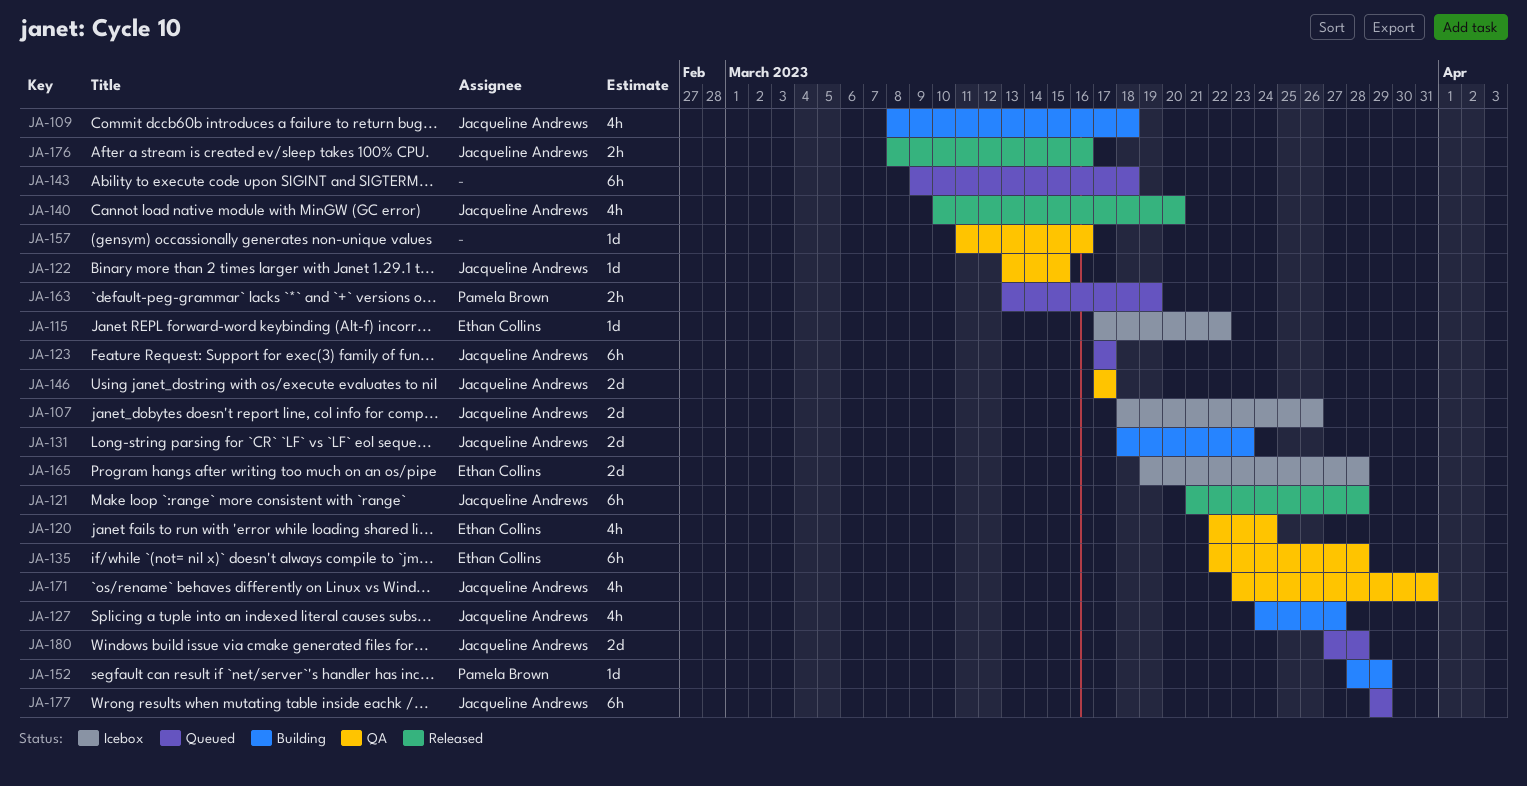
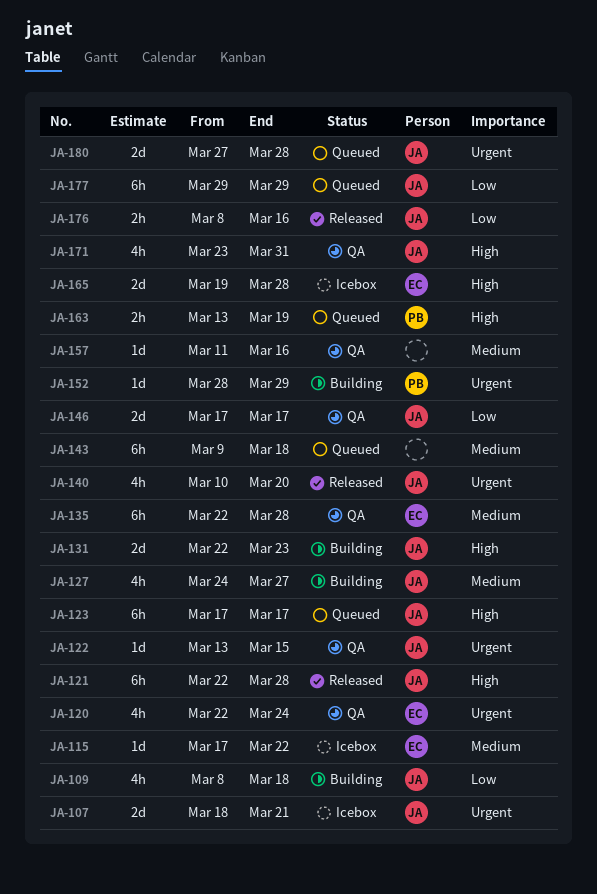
JA-107, due: Mar 26 -> Mar 21
JA-121, start: Mar 21 -> Mar 22
JA-131, start: Mar 18 -> Mar 22

